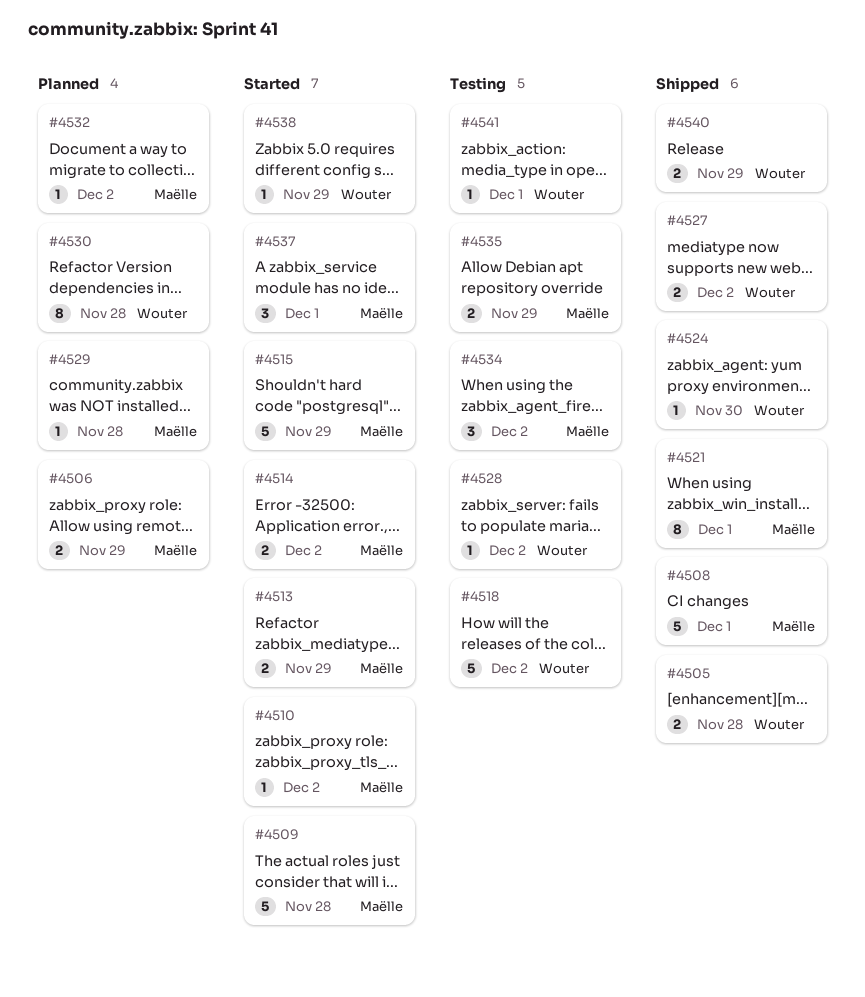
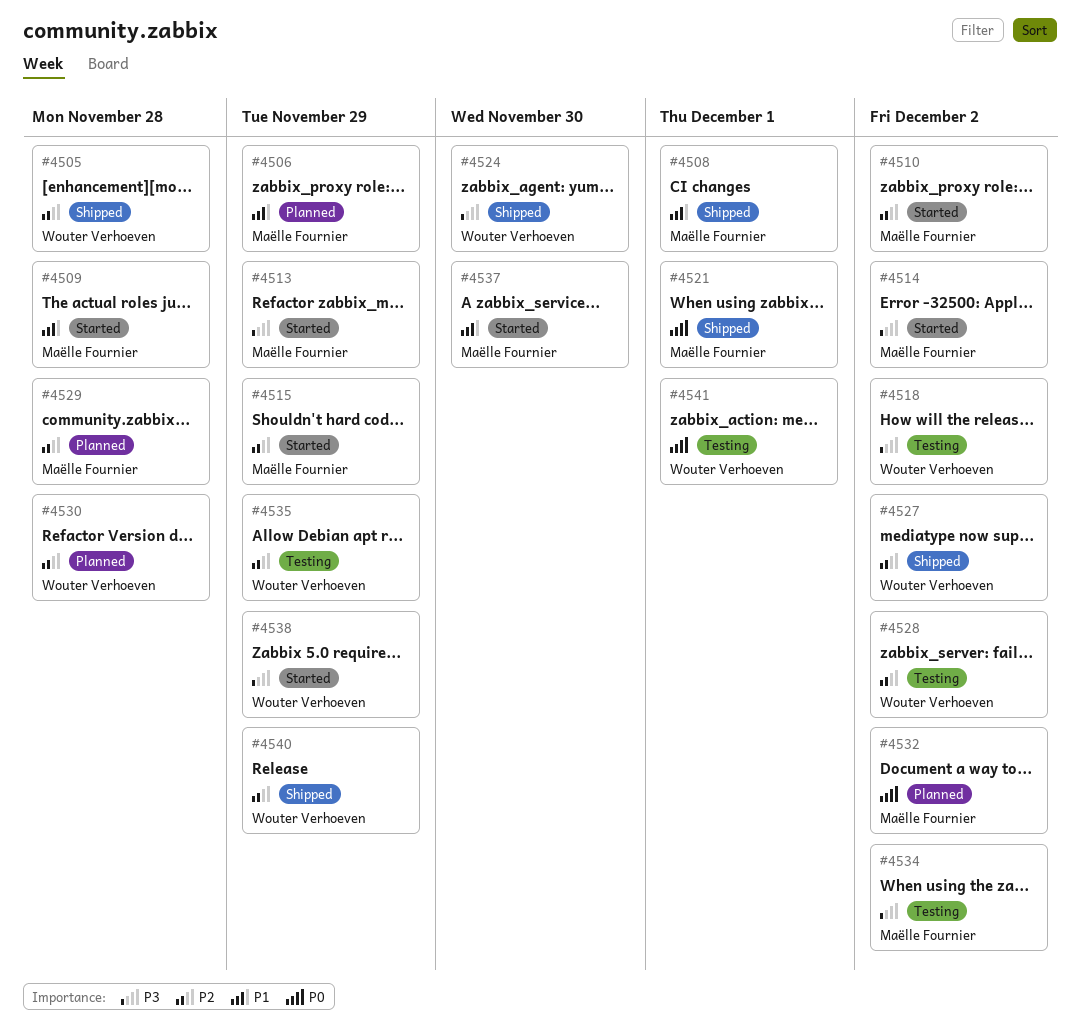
#4535, owner: Maëlle Fournier -> Wouter Verhoeven
#4537, due: Dec 1 -> Nov 30

